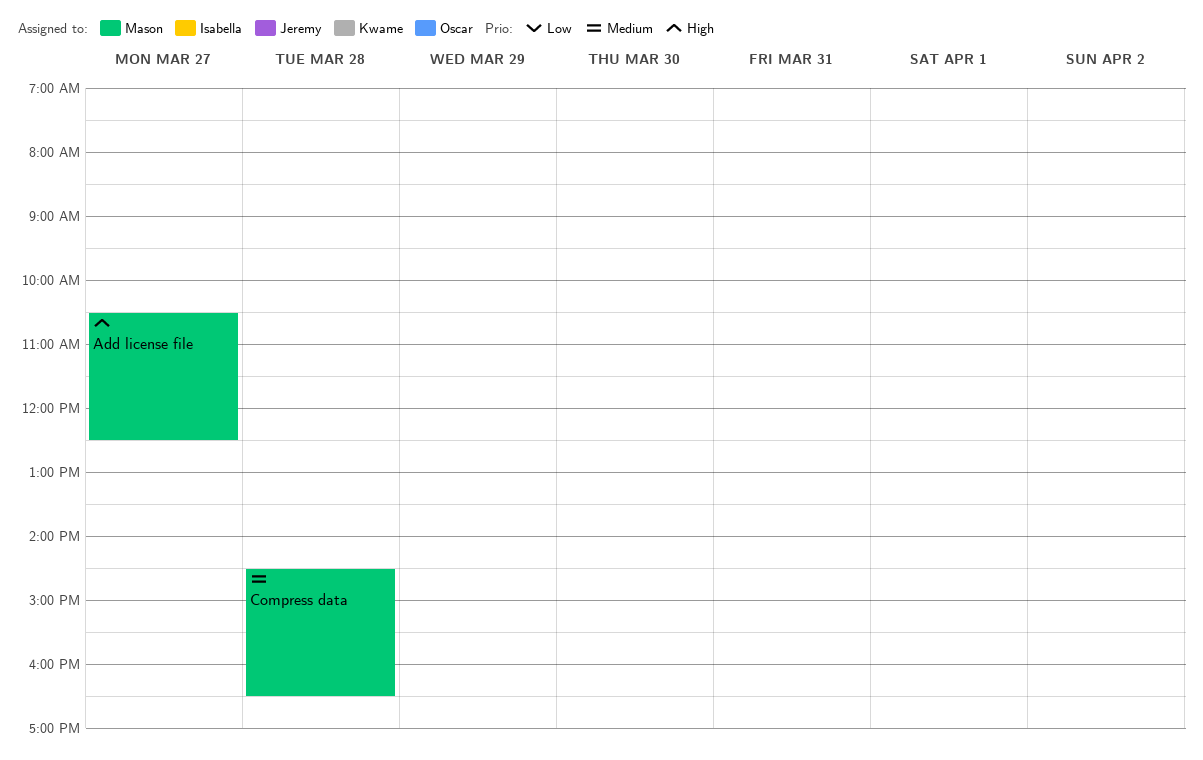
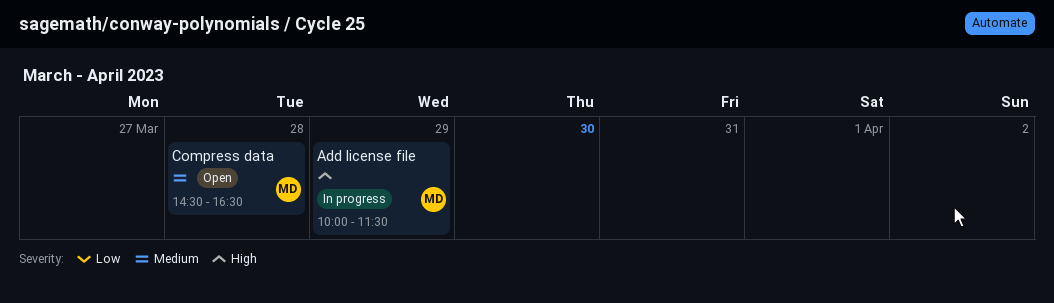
Add license file, day: Mar 27 -> Mar 29
Add license file, begins: 10:30 -> 10:00
Add license file, ends: 12:30 -> 11:30

